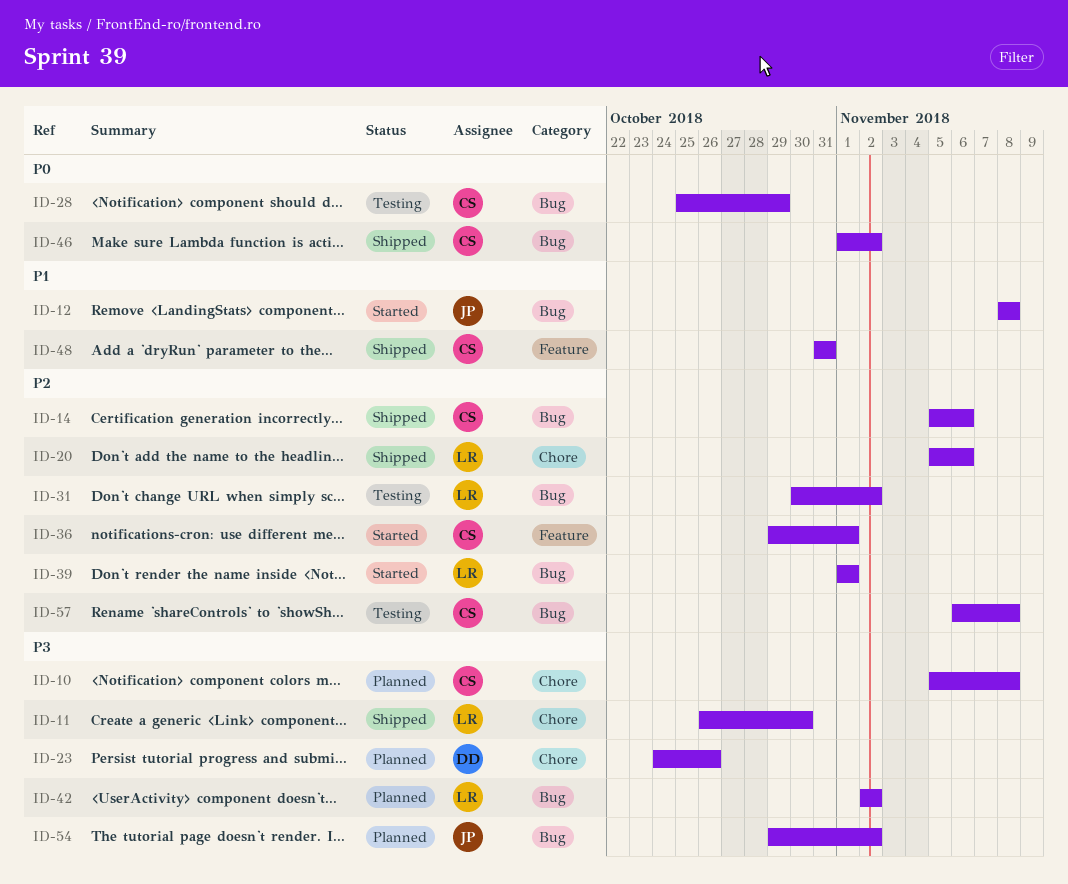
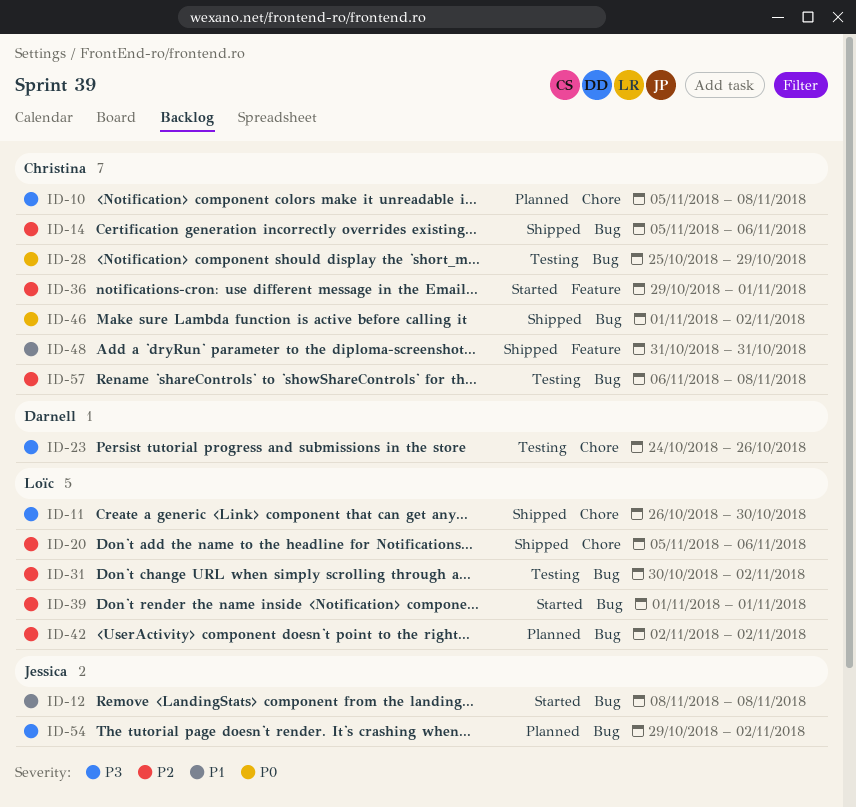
ID-23, status: Planned -> Testing
ID-42, priority: P3 -> P2

